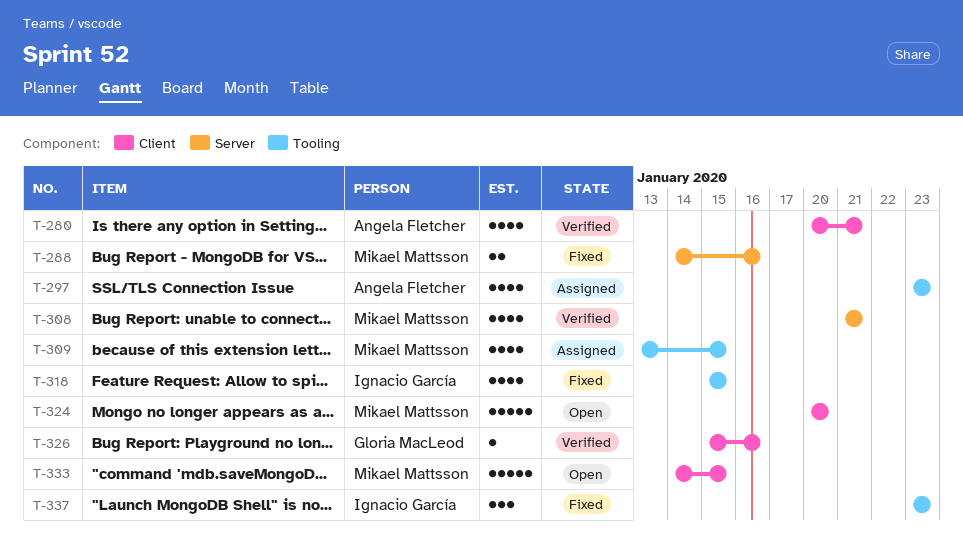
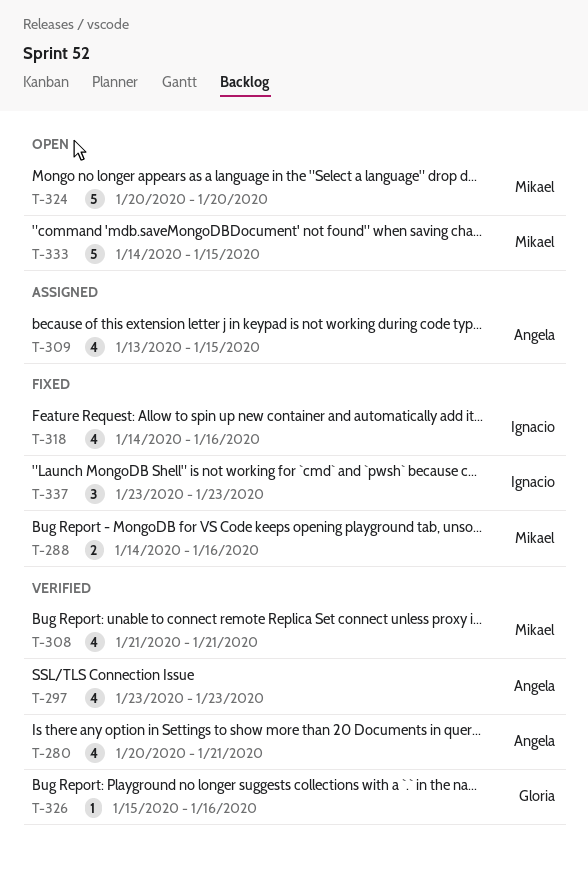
T-297, status: Assigned -> Verified
T-309, owner: Mikael Mattsson -> Angela Fletcher
T-318, start: Jan 15 -> Jan 14
T-318, due: Jan 15 -> Jan 16

